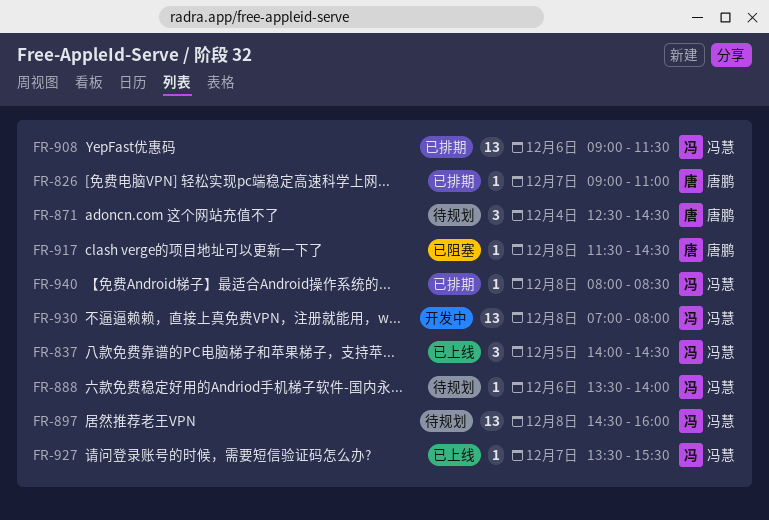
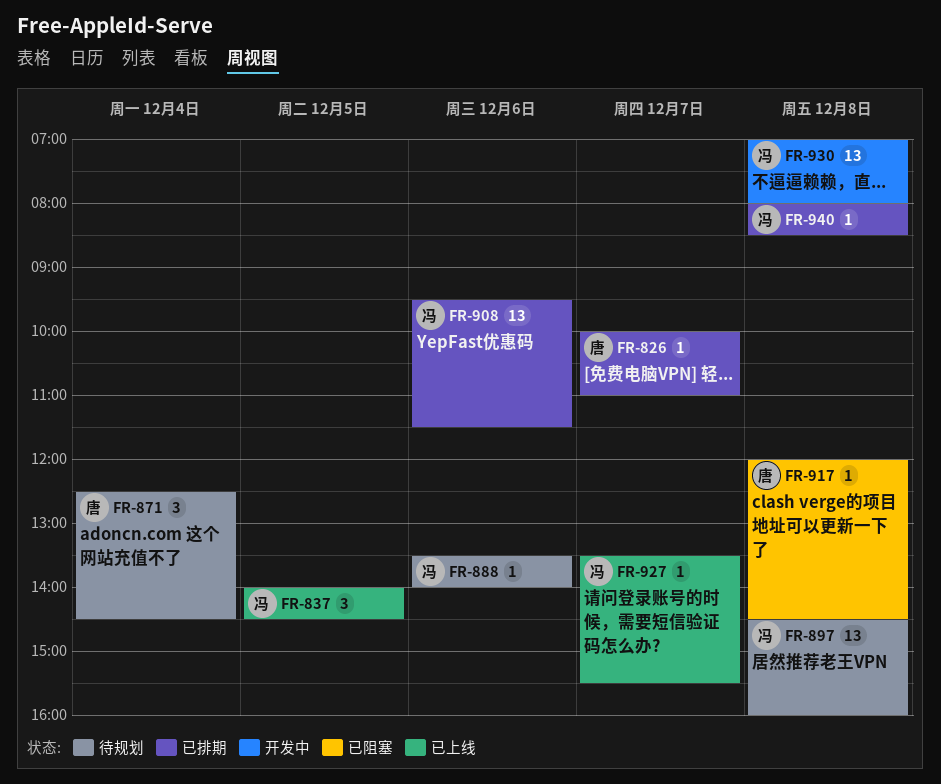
FR-826, begins: 09:00 -> 10:00
FR-908, begins: 09:00 -> 09:30
FR-917, begins: 11:30 -> 12:00

